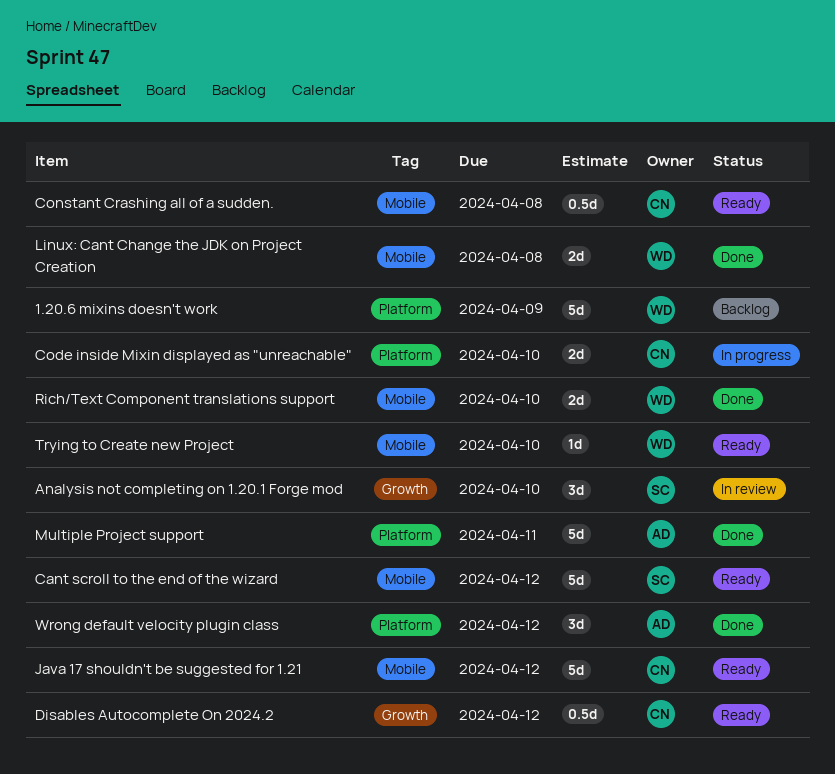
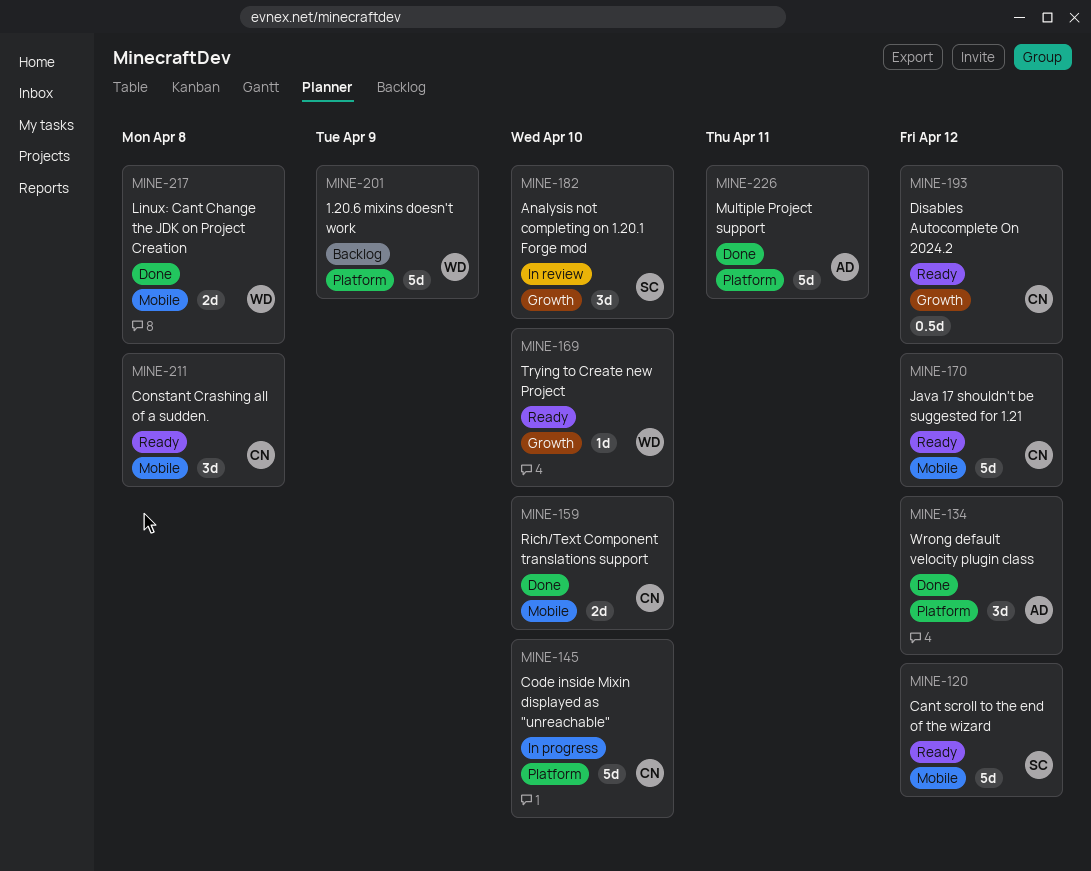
Code inside Mixin displayed as "unreachable", estimate: 2d -> 5d
Constant Crashing all of a sudden., estimate: 0.5d -> 3d
Rich/Text Component translations support, owner: WD -> CN
Trying to Create new Project, label: Mobile -> Growth

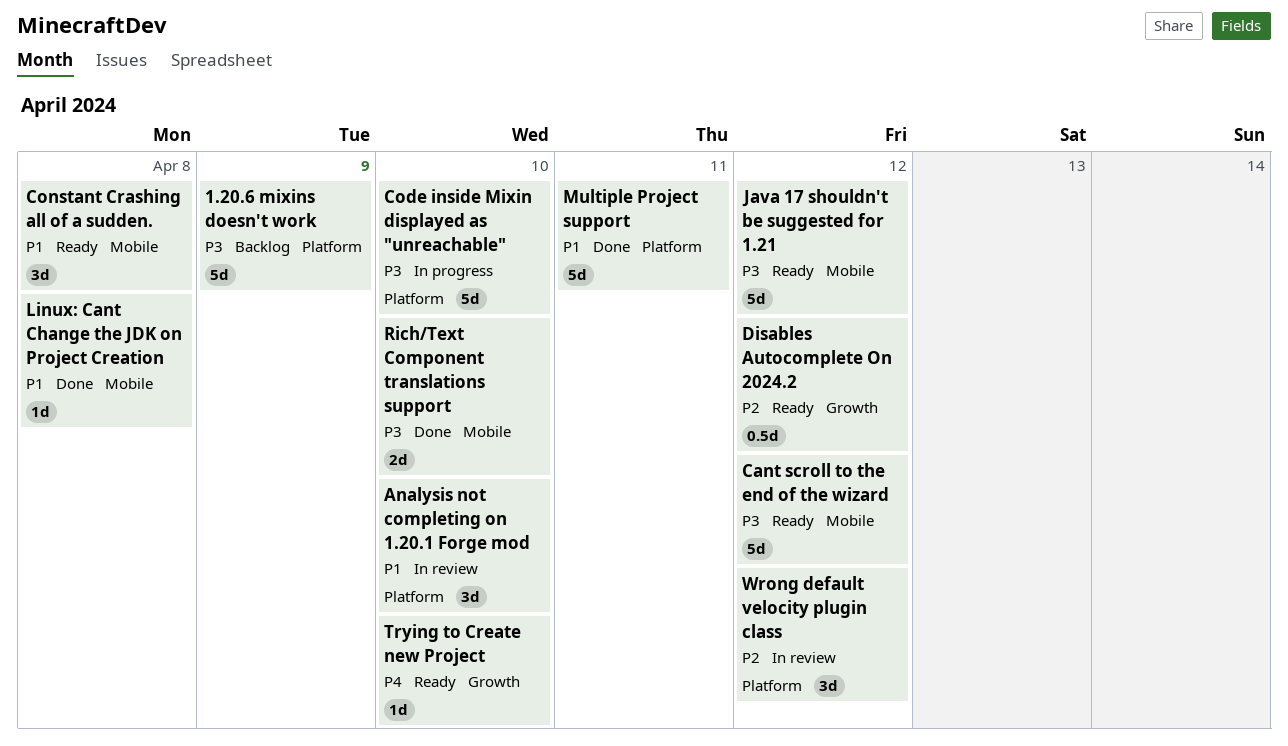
Analysis not completing on 1.20.1 Forge mod, label: Growth -> Platform
Linux: Cant Change the JDK on Project Creation, estimate: 2d -> 1d
Wrong default velocity plugin class, status: Done -> In review

